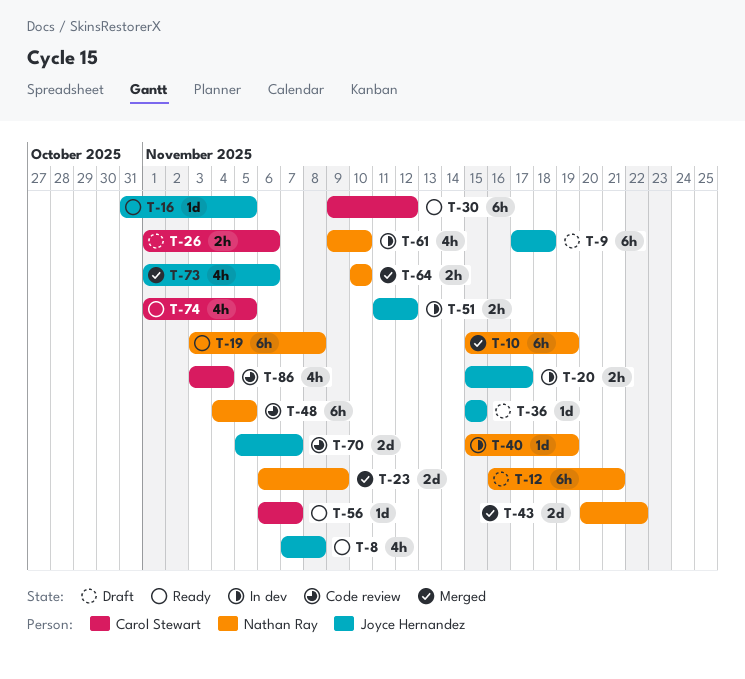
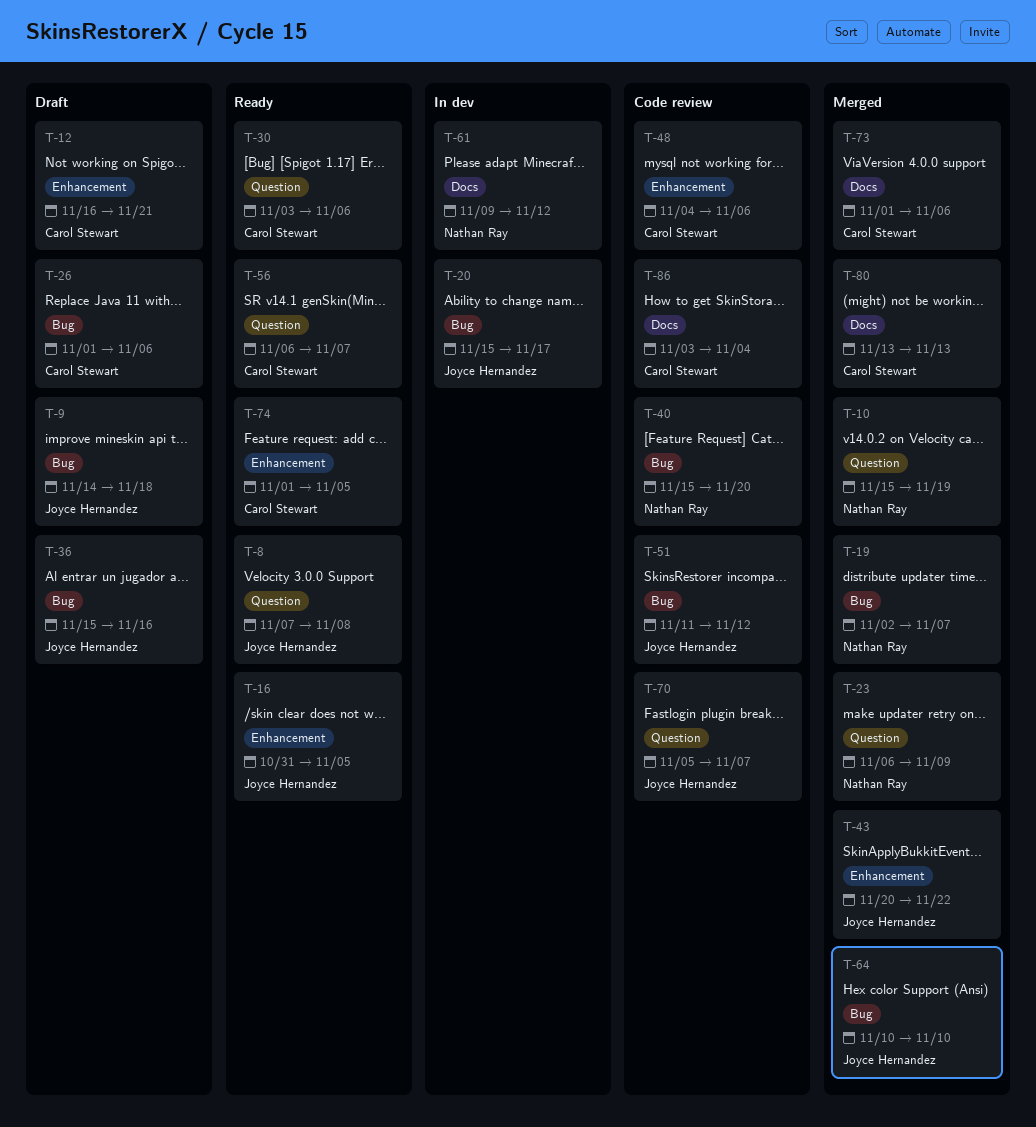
T-9, start: Nov 17 -> Nov 14
T-12, owner: Nathan Ray -> Carol Stewart
T-19, status: Ready -> Merged
T-19, start: Nov 3 -> Nov 2
T-19, due: Nov 8 -> Nov 7
T-30, start: Nov 9 -> Nov 3
T-30, due: Nov 12 -> Nov 6
T-36, due: Nov 15 -> Nov 16
T-40, status: In dev -> Code review
T-40, due: Nov 19 -> Nov 20
T-43, owner: Nathan Ray -> Joyce Hernandez
T-48, owner: Nathan Ray -> Carol Stewart
T-48, due: Nov 5 -> Nov 6
T-51, status: In dev -> Code review
T-61, due: Nov 10 -> Nov 12
T-64, owner: Nathan Ray -> Joyce Hernandez
T-73, owner: Joyce Hernandez -> Carol Stewart
T-80: none -> present

